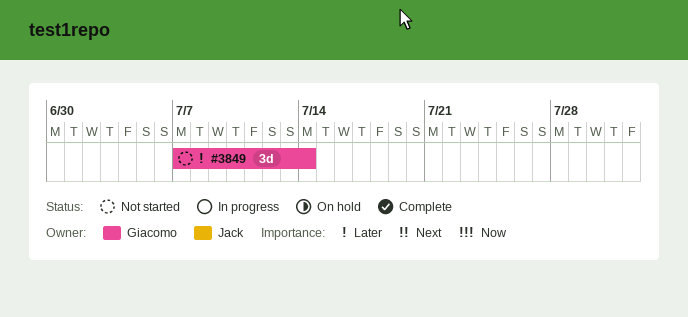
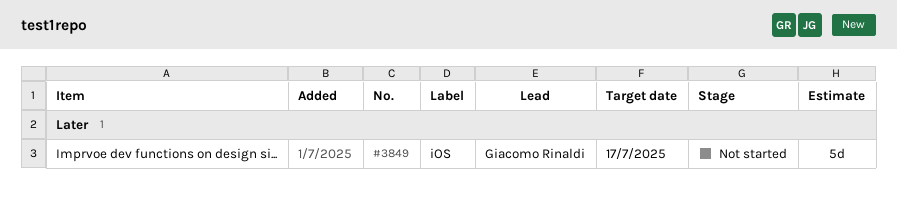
#3849, estimate: 3d -> 5d
#3849, due: Jul 14 -> Jul 17

